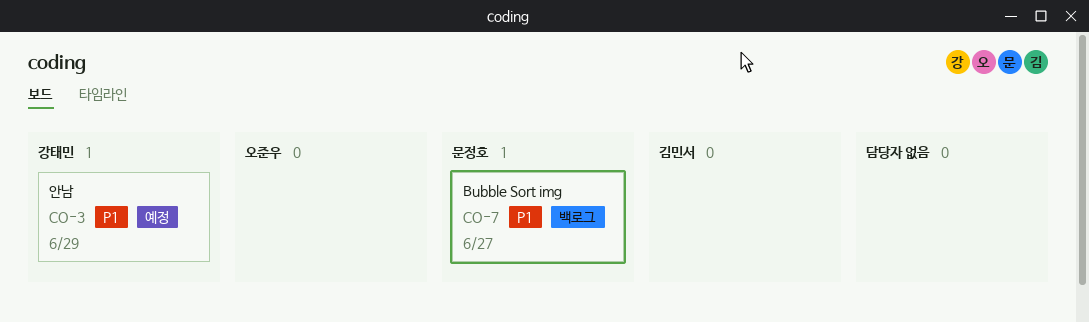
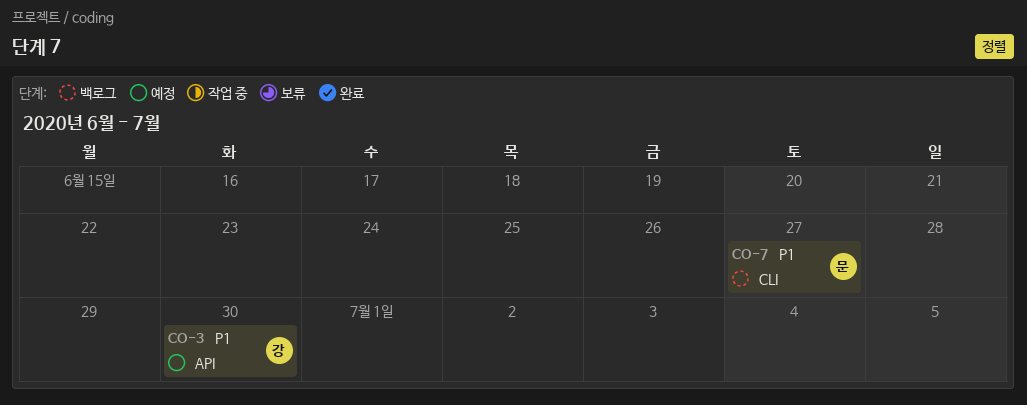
CO-3, due: Jun 29 -> Jun 30

